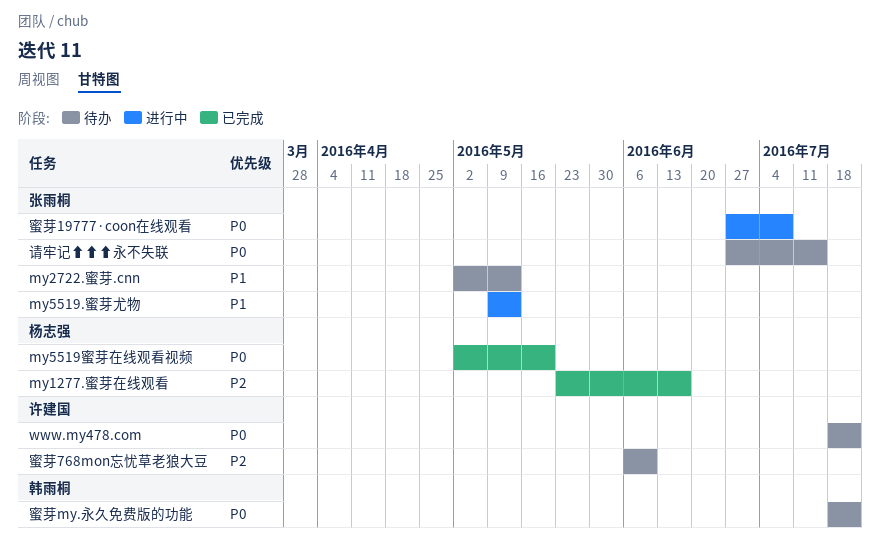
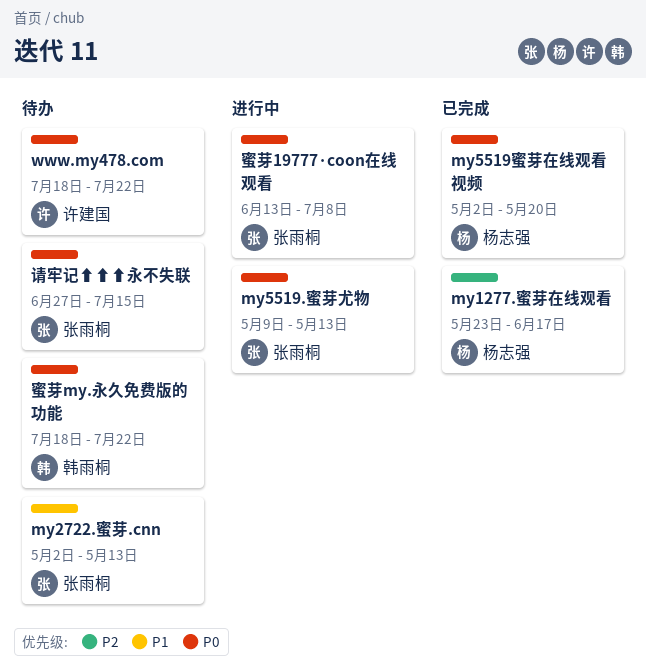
my5519.蜜芽尤物, priority: P1 -> P0
蜜芽19777·coon在线观看, start: Jun 27 -> Jun 13
蜜芽768mon忘忧草老狼大豆: present -> none

